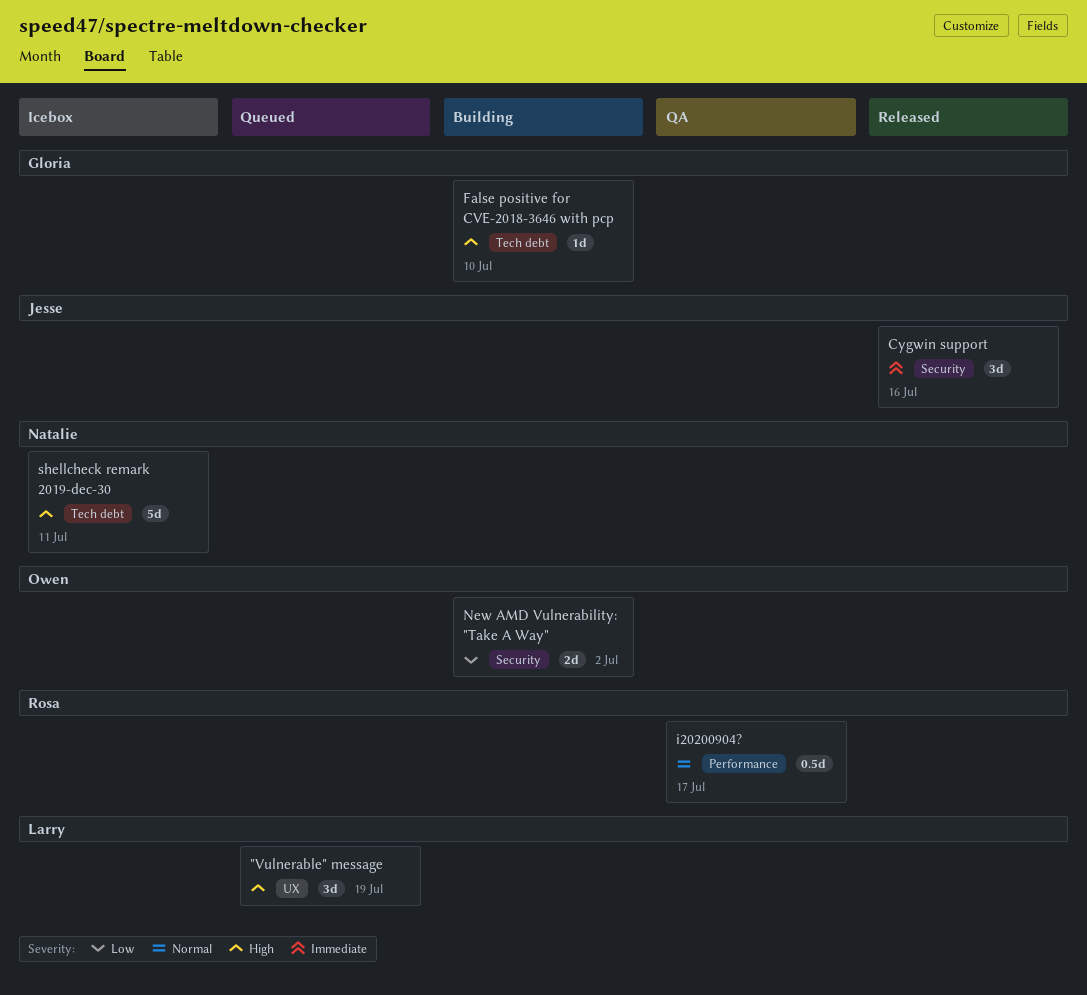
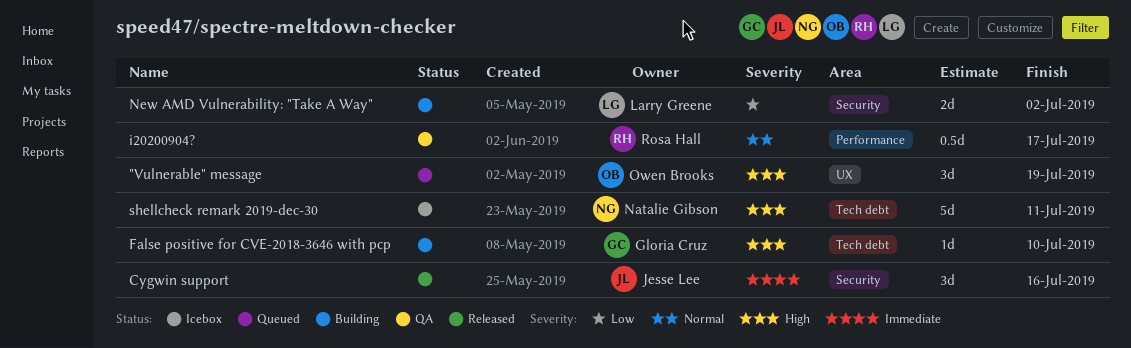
"Vulnerable" message, owner: Larry Greene -> Owen Brooks
New AMD Vulnerability: "Take A Way", owner: Owen Brooks -> Larry Greene

